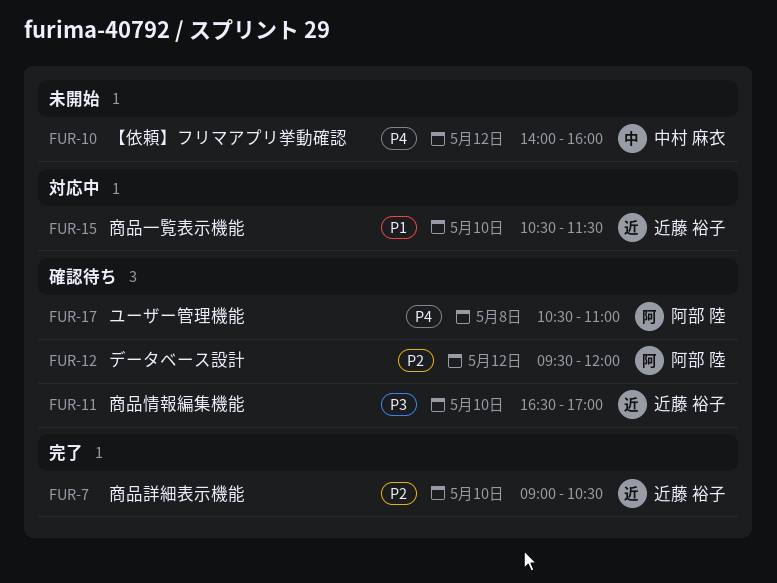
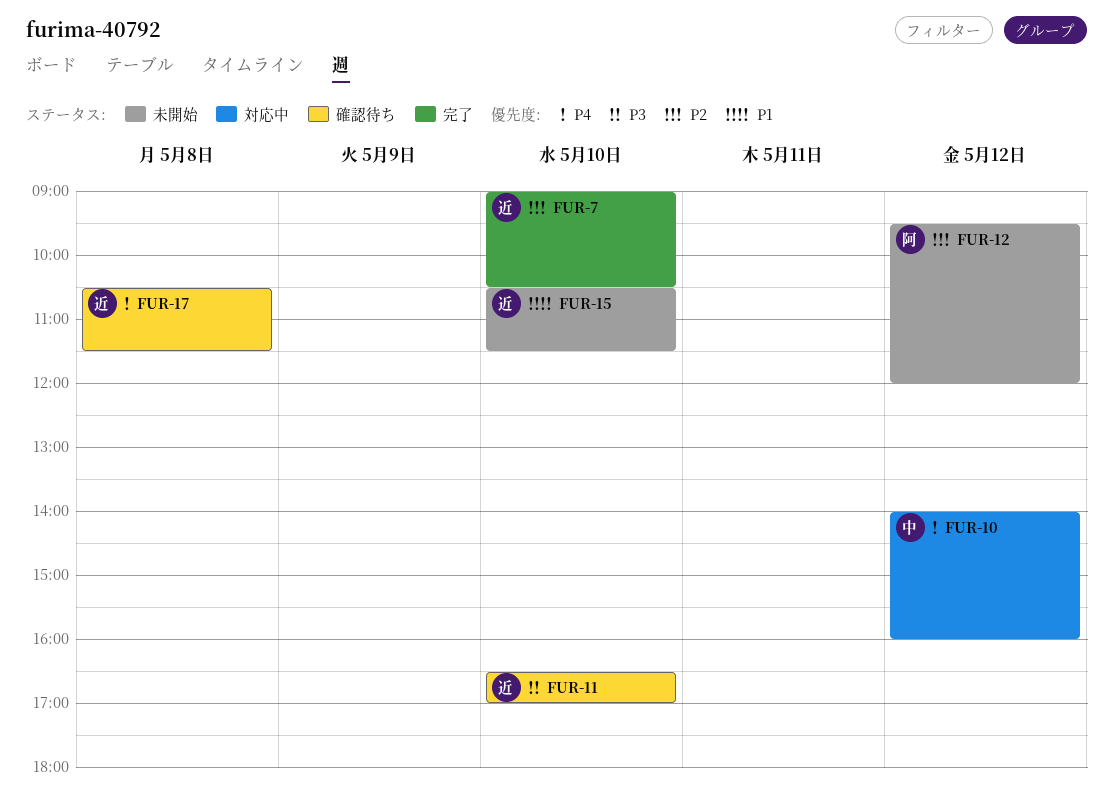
FUR-10, status: 未開始 -> 対応中
FUR-12, status: 確認待ち -> 未開始
FUR-15, status: 対応中 -> 未開始
FUR-17, owner: 阿部 陸 -> 近藤 裕子
FUR-17, ends: 11:00 -> 11:30

